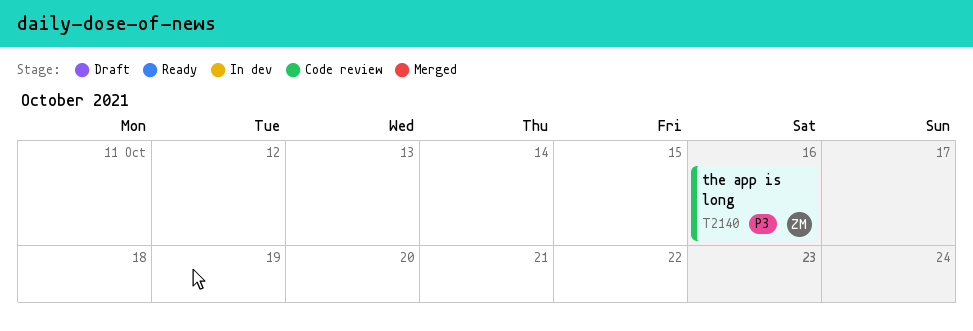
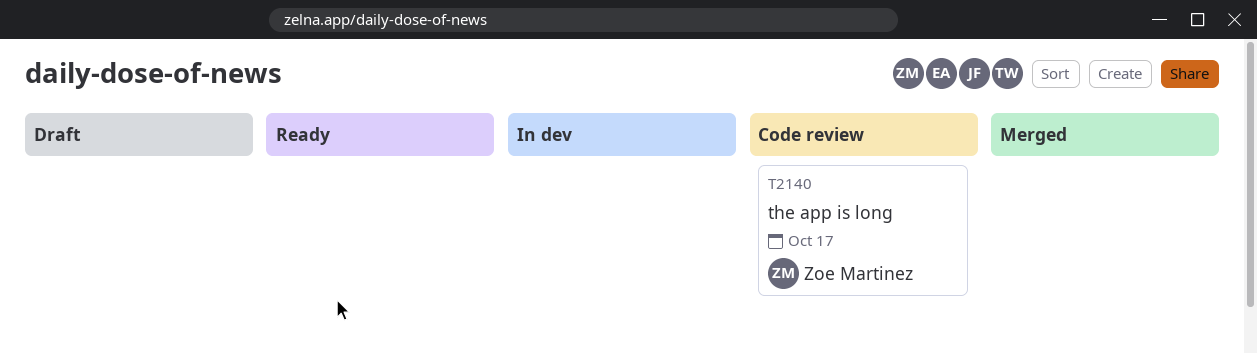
T2140, due: Oct 16 -> Oct 17

